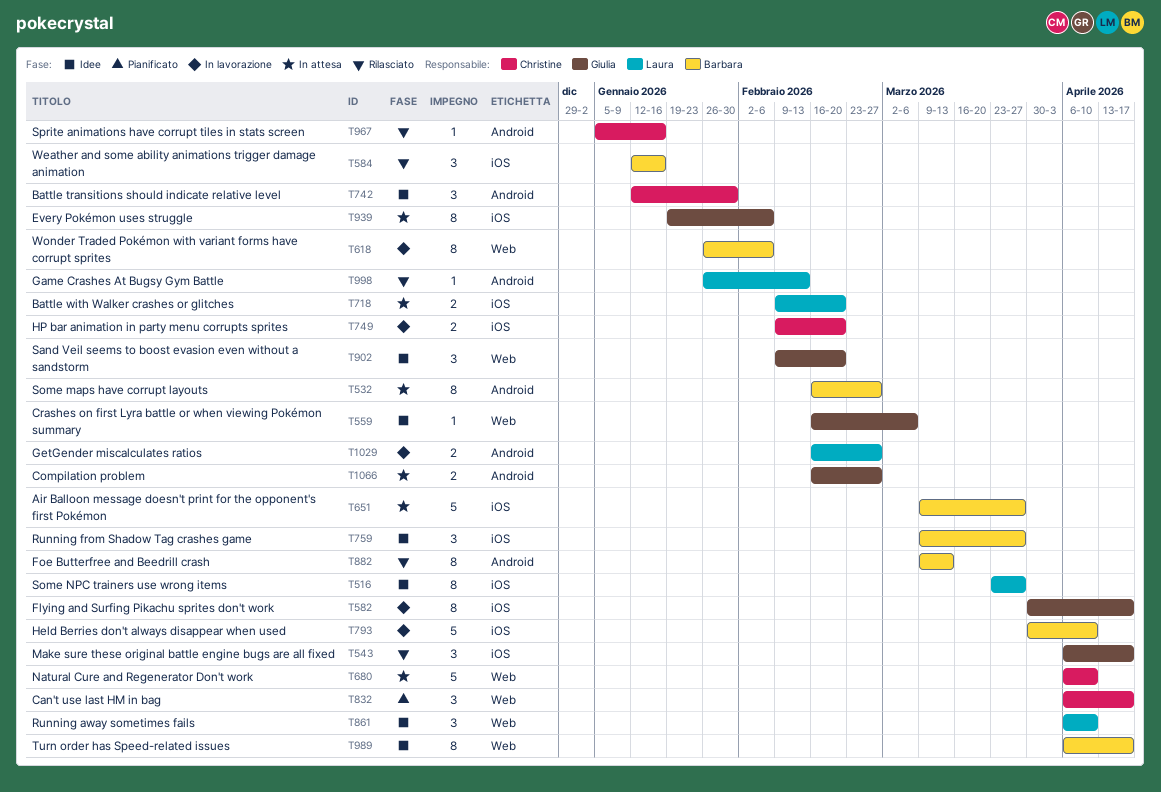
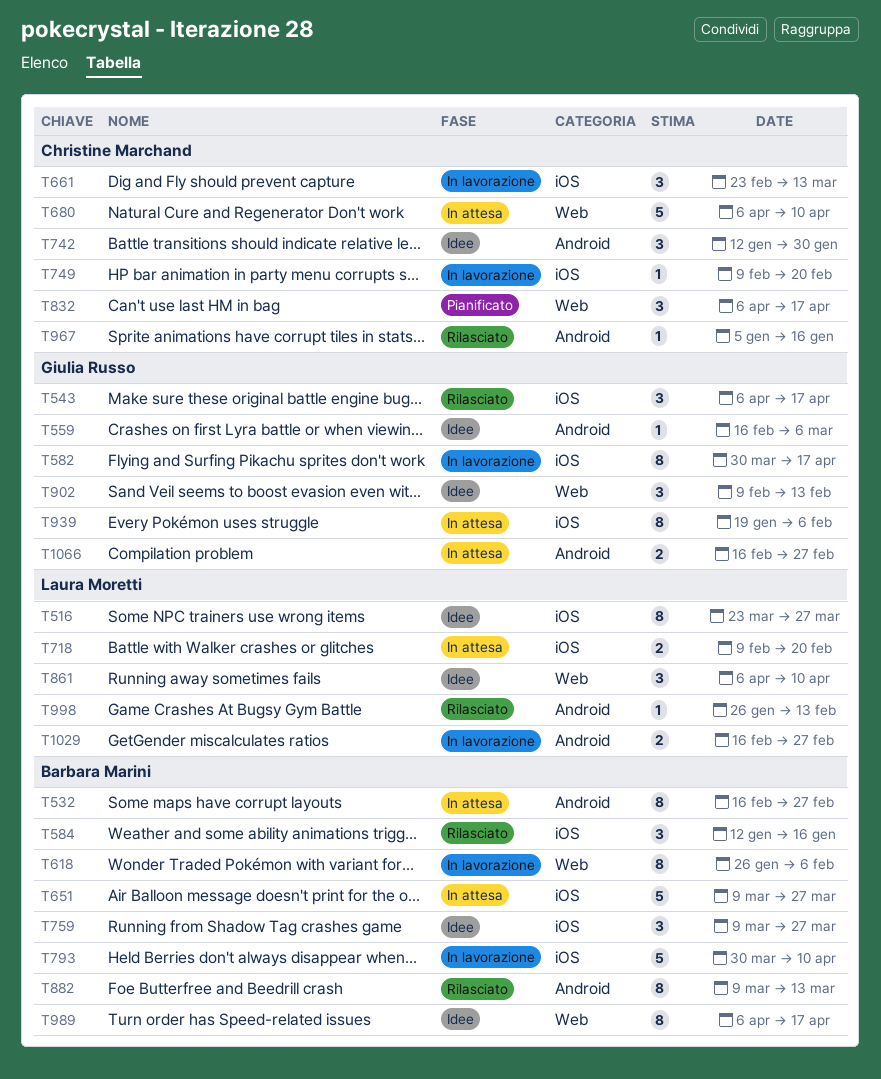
T559, label: Web -> Android
T661: none -> present
T749, estimate: 2 -> 1
T902, due: Feb 20 -> Feb 13

